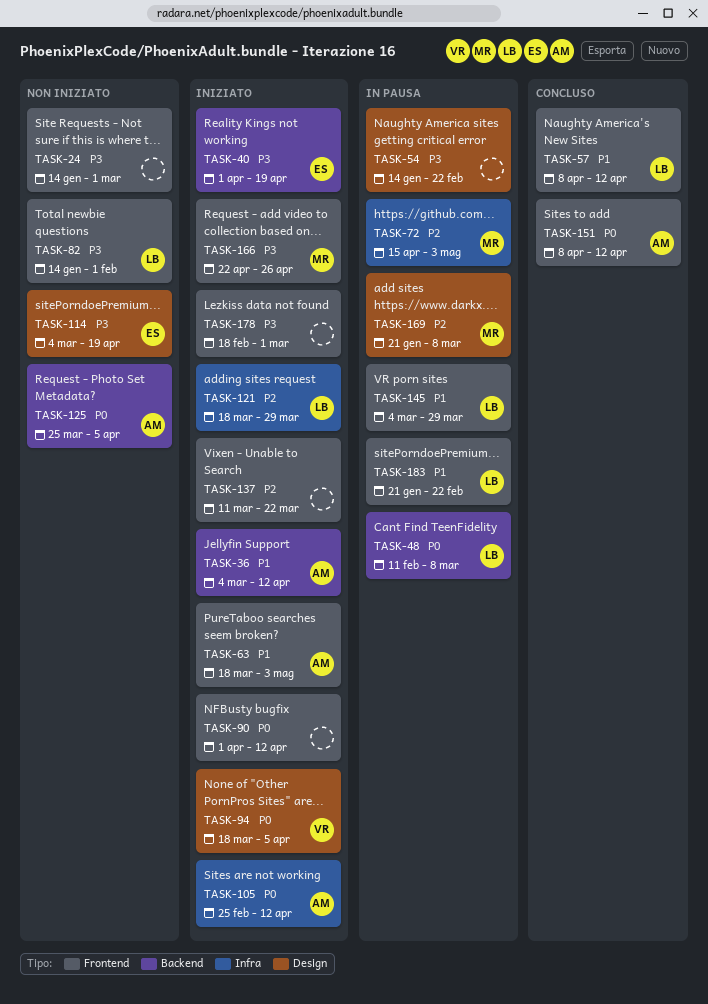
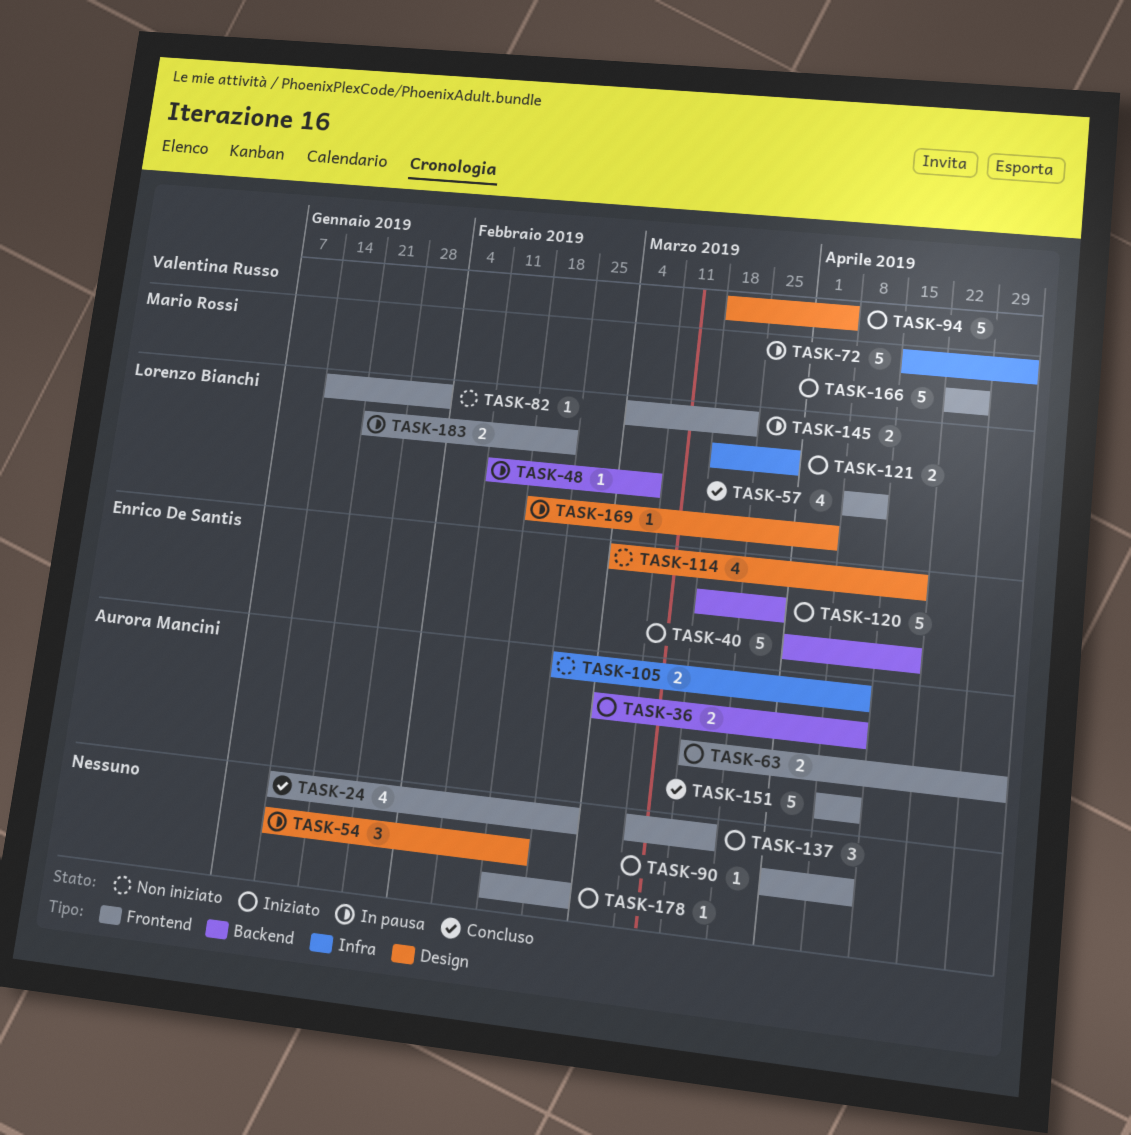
TASK-24, status: Non iniziato -> Concluso
TASK-105, status: Iniziato -> Non iniziato
TASK-120: none -> present
TASK-125: present -> none
TASK-145, due: Mar 29 -> Mar 22
TASK-169, owner: Mario Rossi -> Lorenzo Bianchi
TASK-169, start: Jan 21 -> Feb 18
TASK-169, due: Mar 8 -> Apr 5

